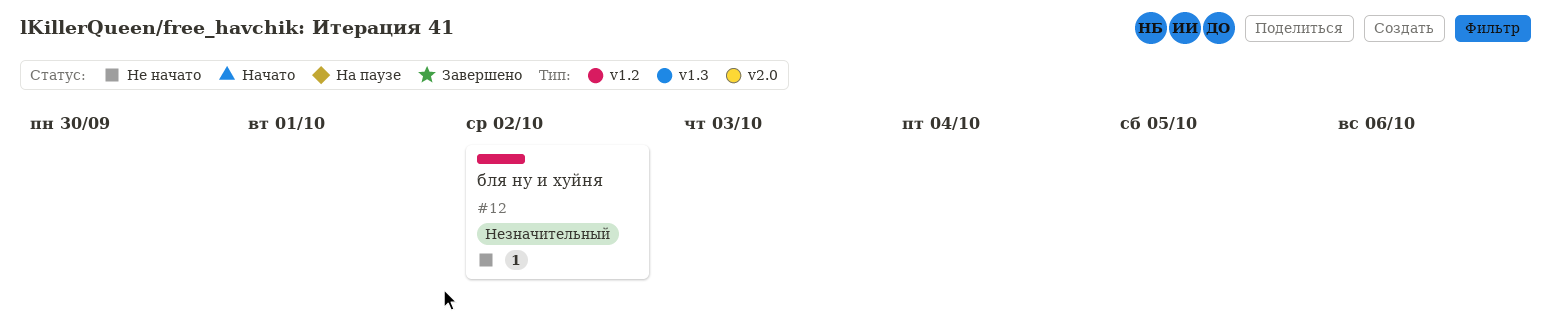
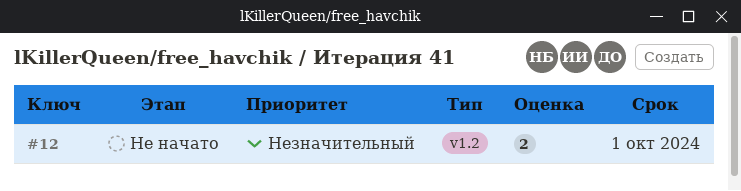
#12, estimate: 1 -> 2
#12, due: Oct 2 -> Oct 1

